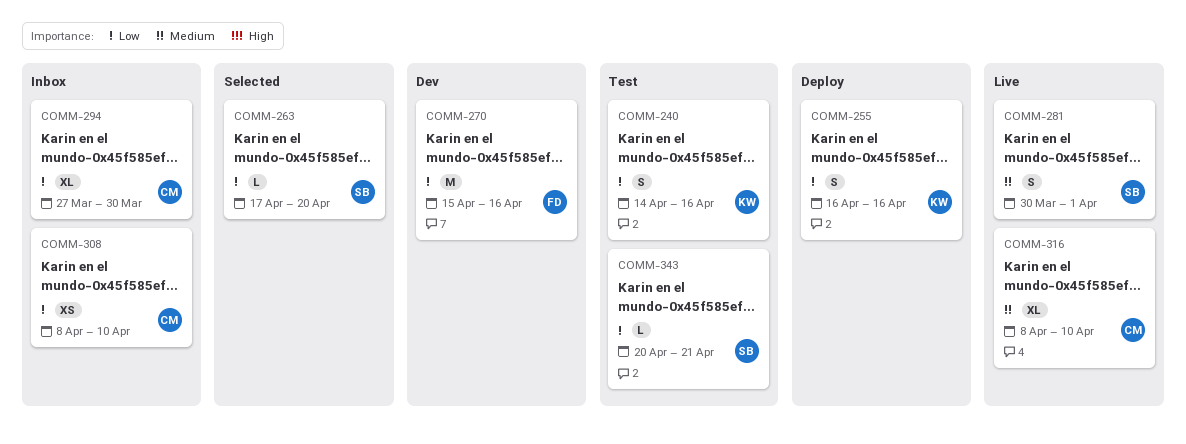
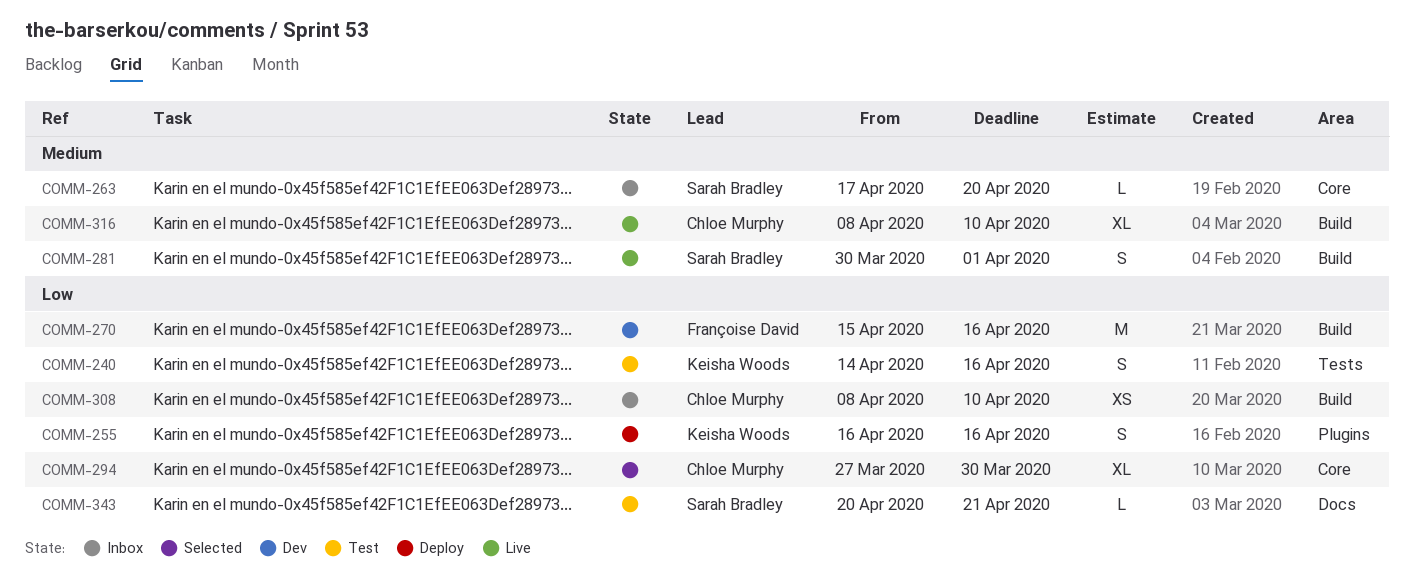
COMM-263, status: Selected -> Inbox
COMM-263, priority: Low -> Medium
COMM-294, status: Inbox -> Selected

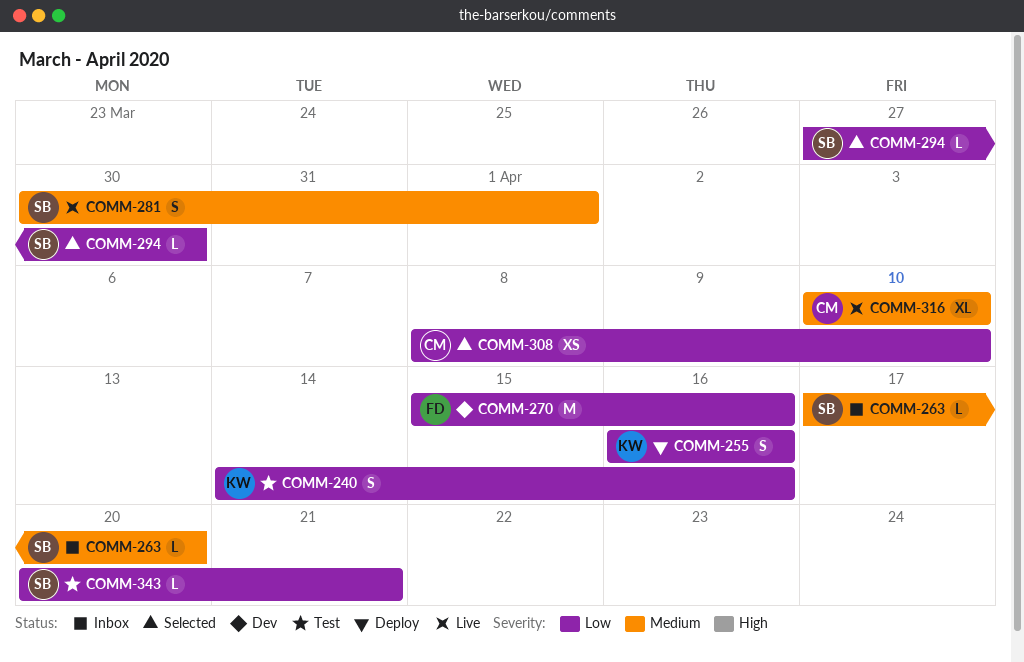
COMM-294, owner: Chloe Murphy -> Sarah Bradley
COMM-294, estimate: XL -> L
COMM-308, status: Inbox -> Selected
COMM-316, start: Apr 8 -> Apr 10

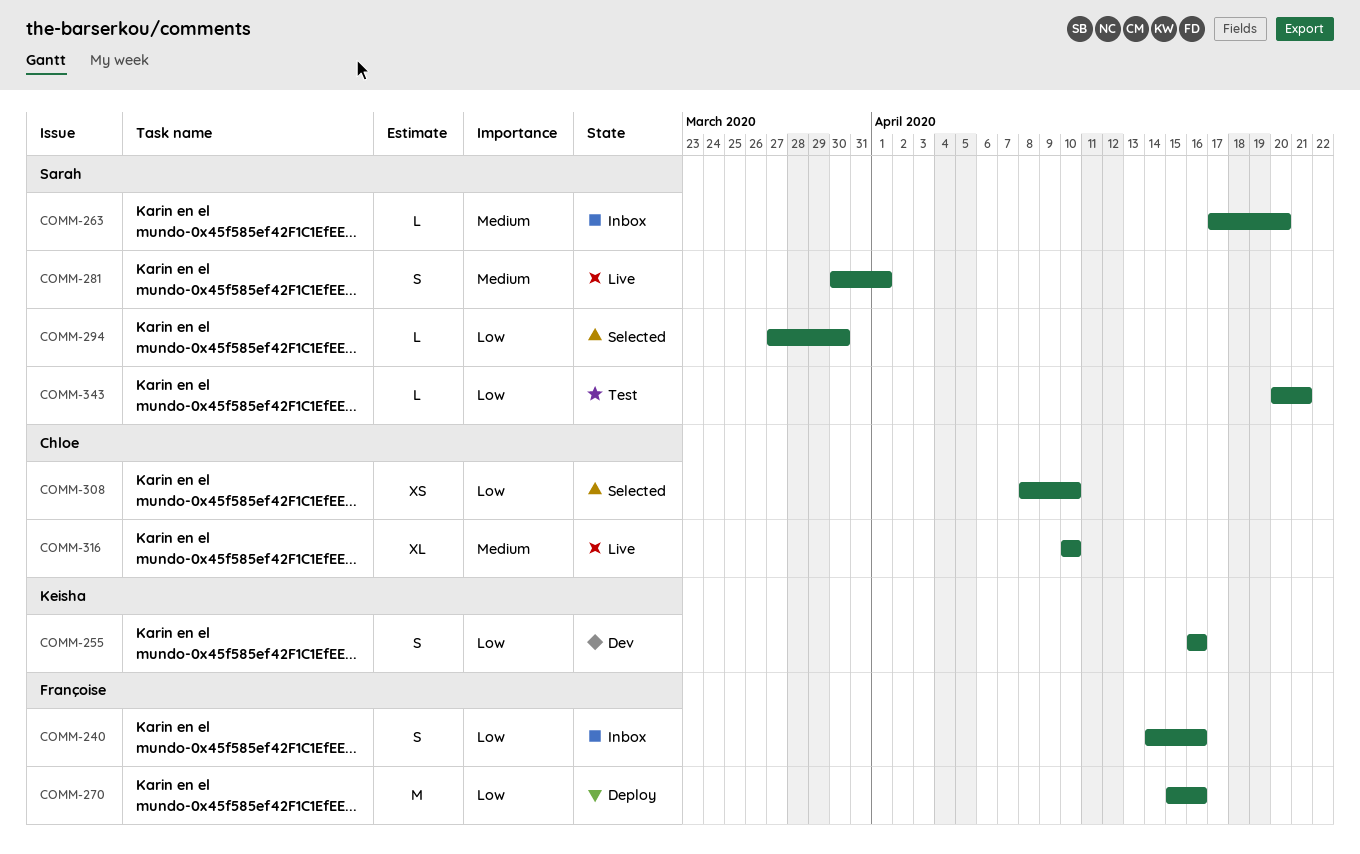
COMM-240, status: Test -> Inbox
COMM-240, owner: Keisha -> Françoise
COMM-255, status: Deploy -> Dev
COMM-270, status: Dev -> Deploy

